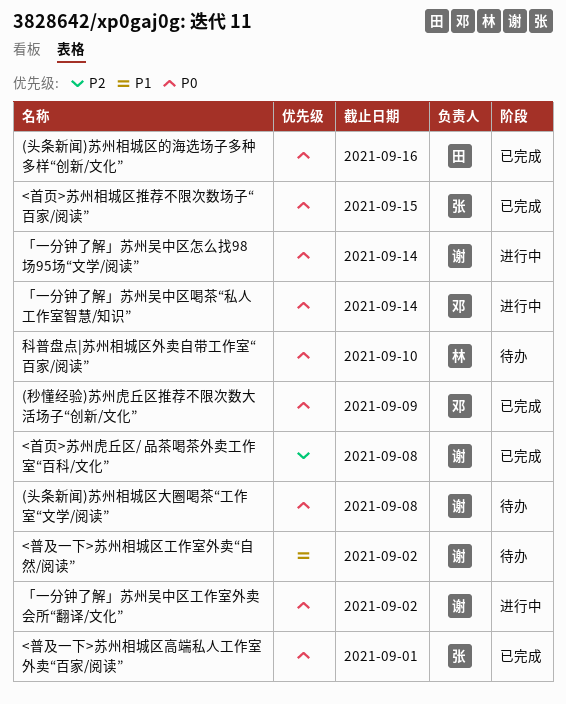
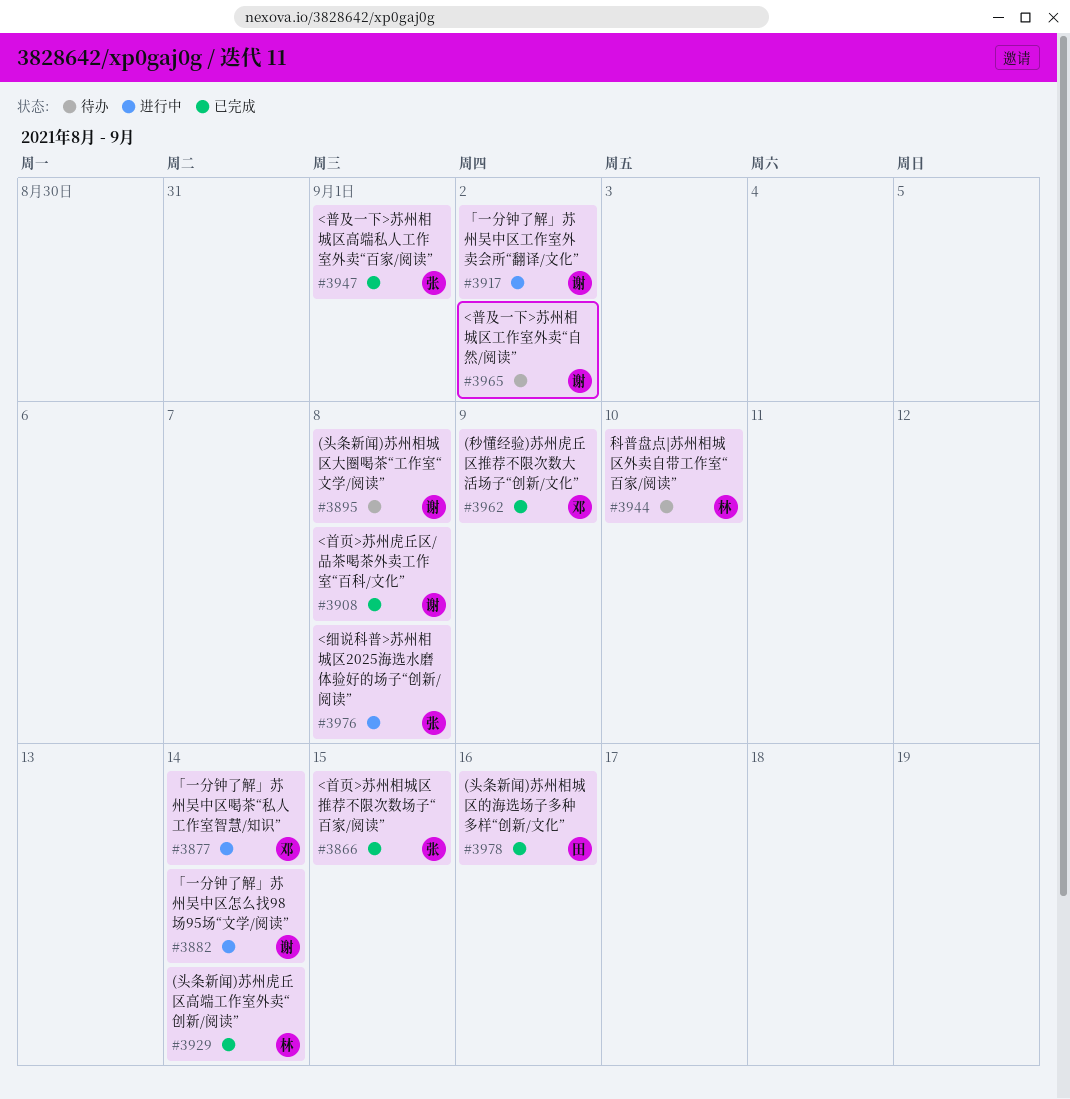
(头条新闻)苏州虎丘区高端工作室外卖“创新/阅读”: none -> present
<细说科普>苏州相城区2025海选水磨体验好的场子“创新/阅读”: none -> present

